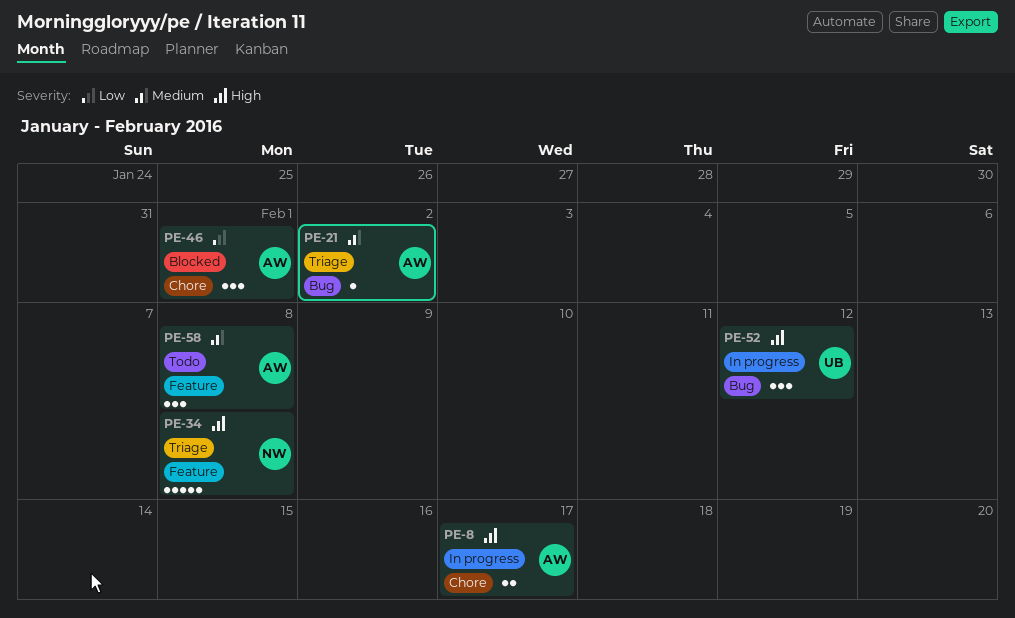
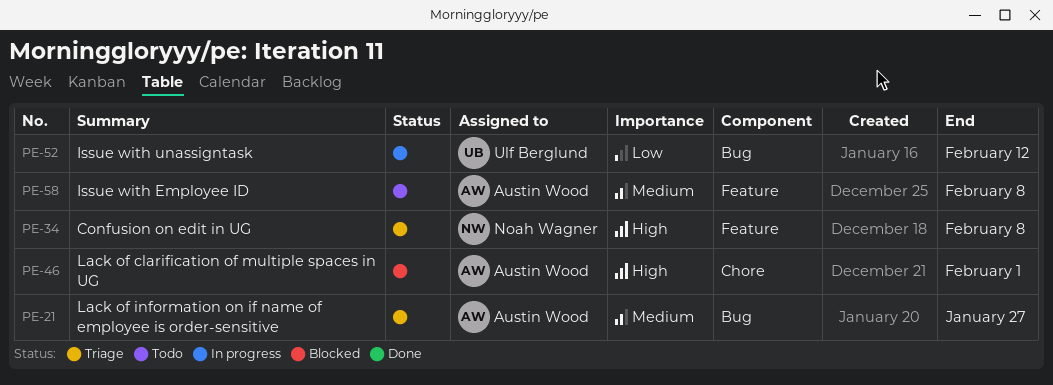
PE-8: present -> none
PE-21, due: Feb 2 -> Jan 27
PE-46, priority: Low -> High
PE-52, priority: High -> Low

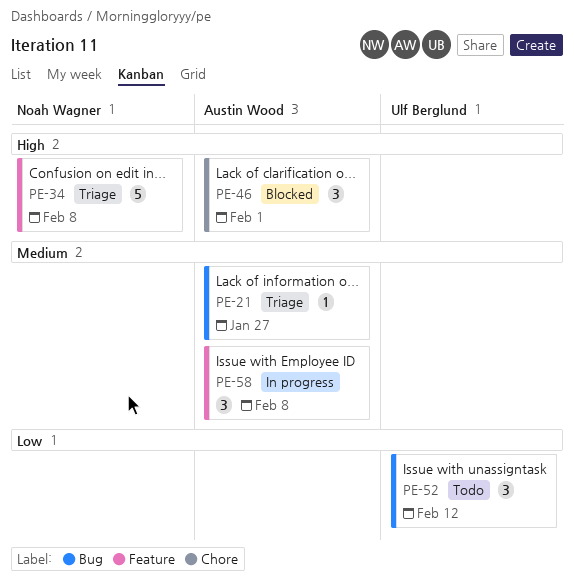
PE-52, status: In progress -> Todo
PE-58, status: Todo -> In progress

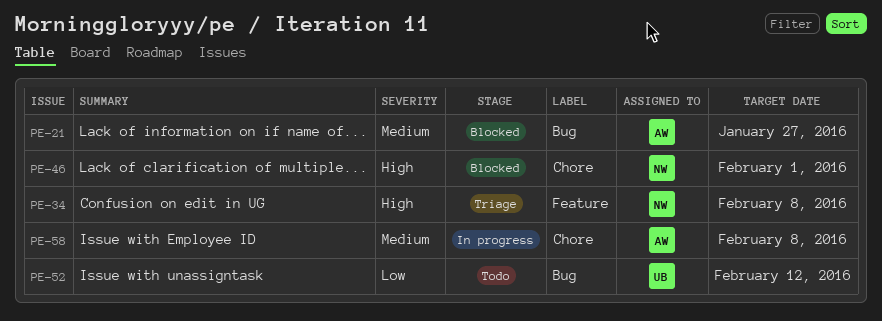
PE-21, status: Triage -> Blocked
PE-46, owner: Austin Wood -> Noah Wagner
PE-58, label: Feature -> Chore

